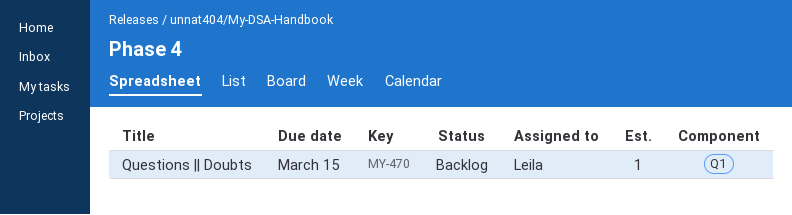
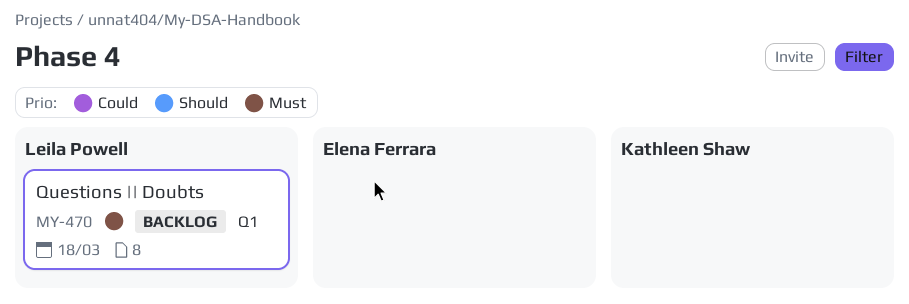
MY-470, due: Mar 15 -> Mar 18

